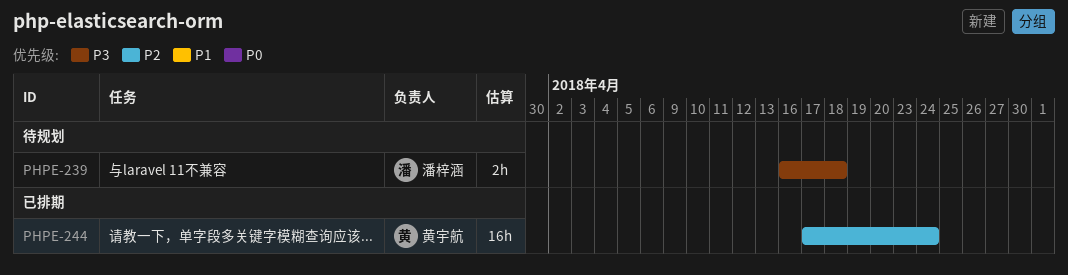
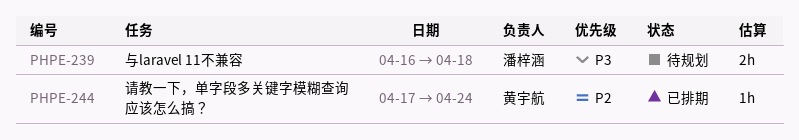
PHPE-244, estimate: 16h -> 1h

